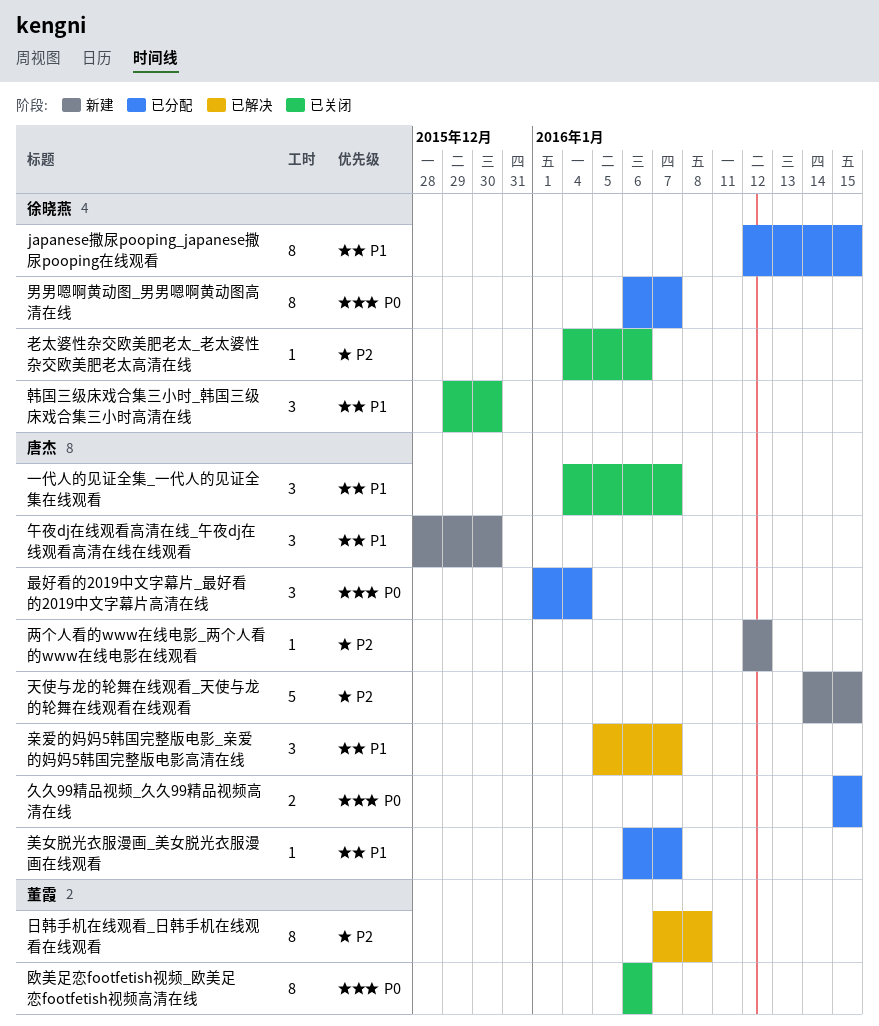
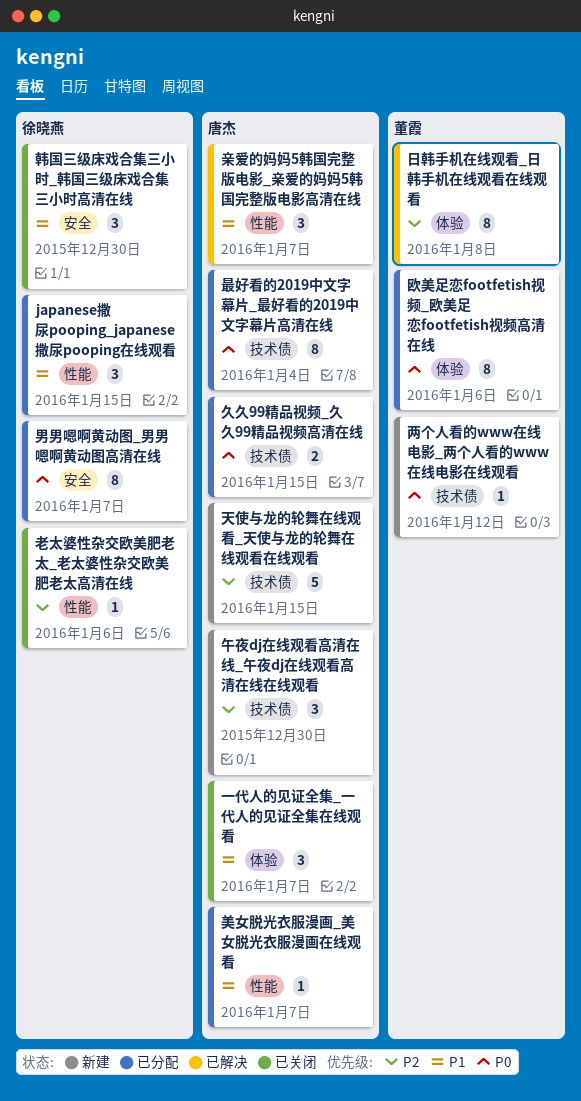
japanese撒尿pooping_japanese撒尿pooping在线观看, estimate: 8 -> 3
两个人看的www在线电影_两个人看的www在线电影在线观看, owner: 唐杰 -> 董霞
两个人看的www在线电影_两个人看的www在线电影在线观看, priority: P2 -> P0
午夜dj在线观看高清在线_午夜dj在线观看高清在线在线观看, priority: P1 -> P2
最好看的2019中文字幕片_最好看的2019中文字幕片高清在线, estimate: 3 -> 8
欧美足恋footfetish视频_欧美足恋footfetish视频高清在线, status: 已关闭 -> 已分配

